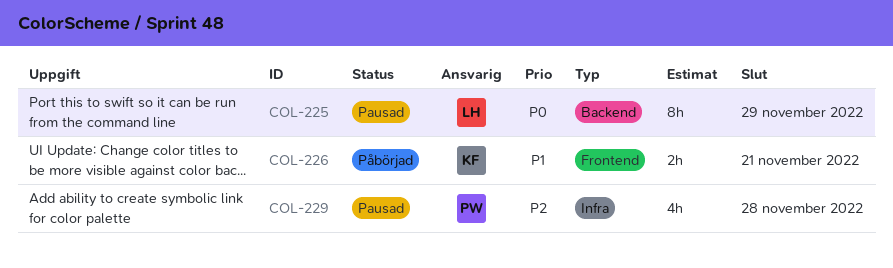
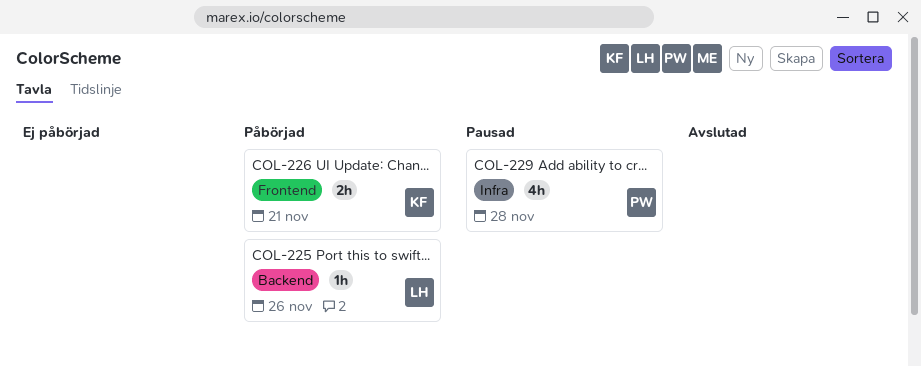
COL-225, status: Pausad -> Påbörjad
COL-225, estimate: 8h -> 1h
COL-225, due: Nov 29 -> Nov 26

